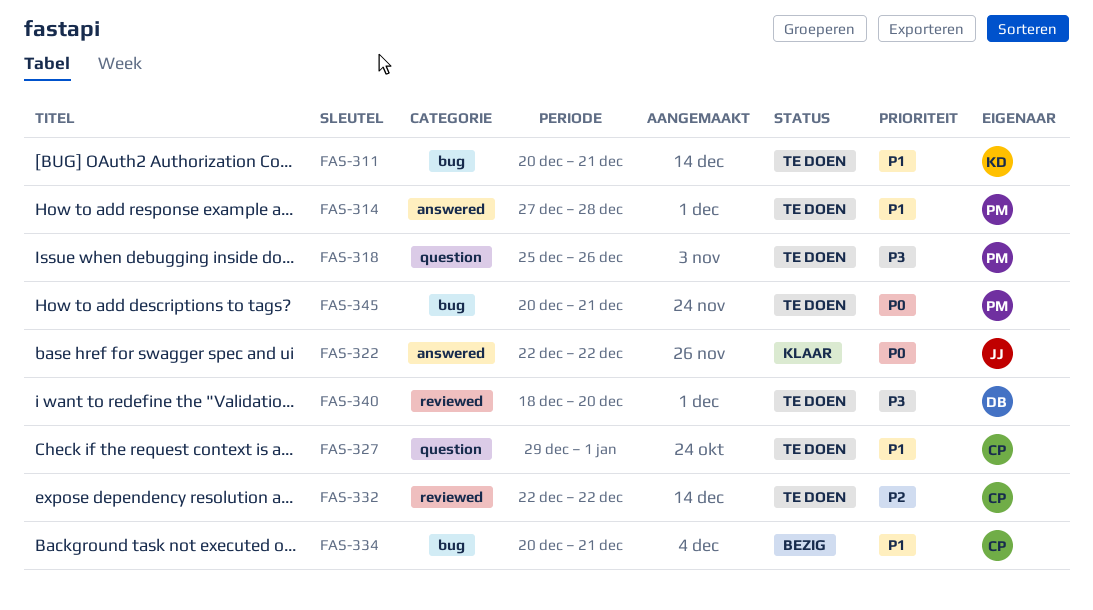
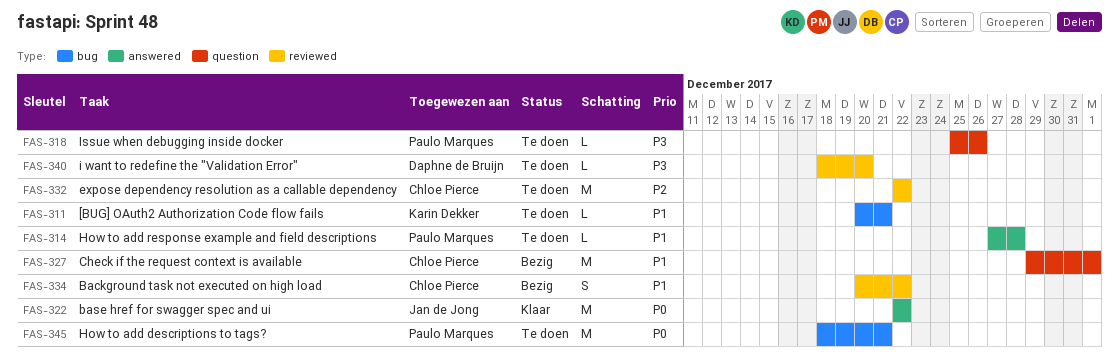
FAS-327, status: Te doen -> Bezig
FAS-334, label: bug -> reviewed
FAS-334, due: Dec 21 -> Dec 22
FAS-345, start: Dec 20 -> Dec 18

